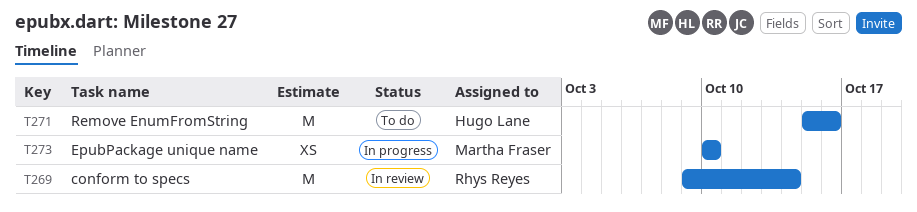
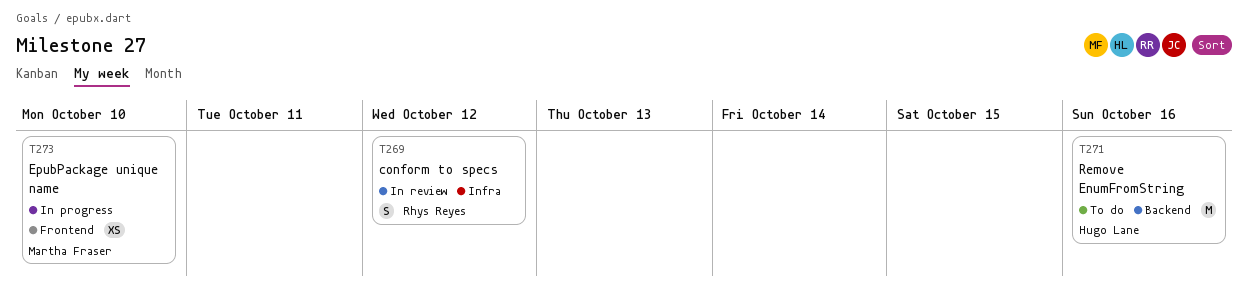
T269, estimate: M -> S
T269, due: Oct 14 -> Oct 12

